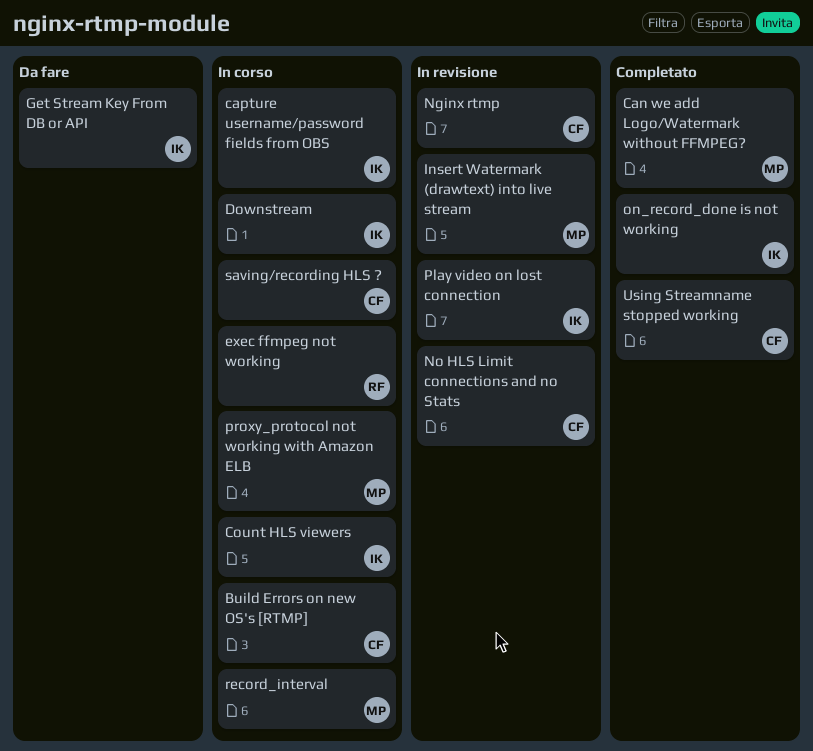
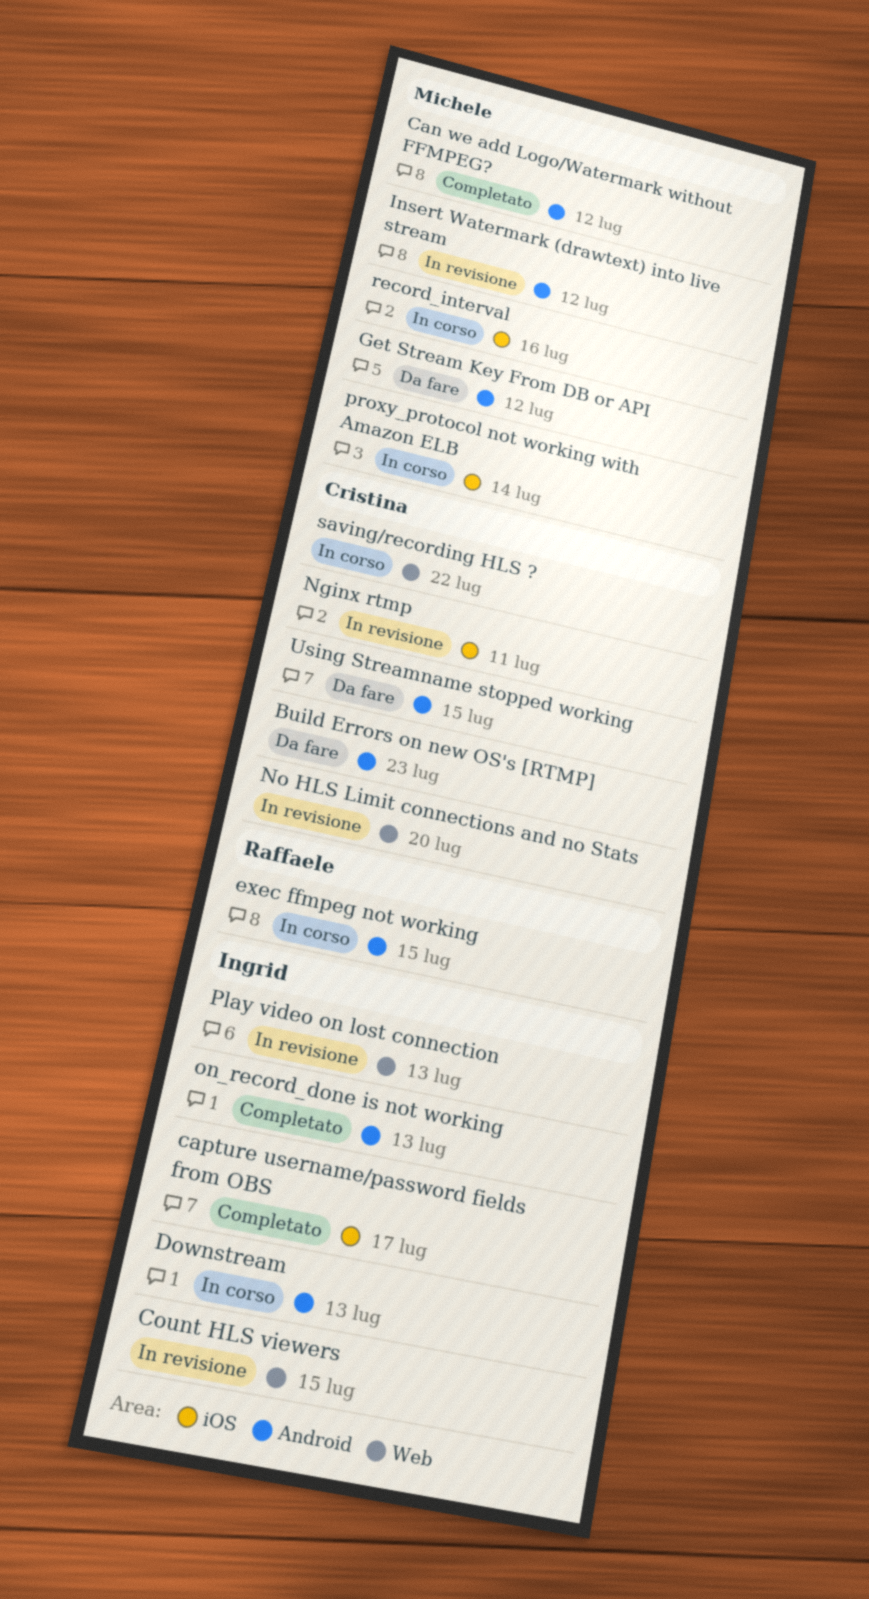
Build Errors on new OS's [RTMP], status: In corso -> Da fare
capture username/password fields from OBS, status: In corso -> Completato
Count HLS viewers, status: In corso -> In revisione
Get Stream Key From DB or API, owner: Ingrid -> Michele
Using Streamname stopped working, status: Completato -> Da fare

